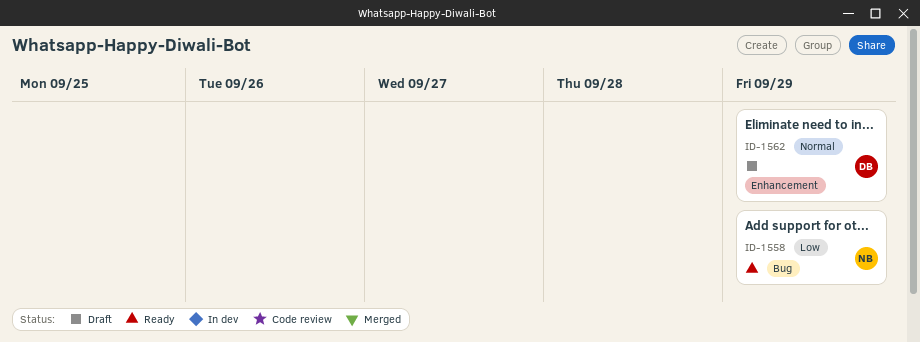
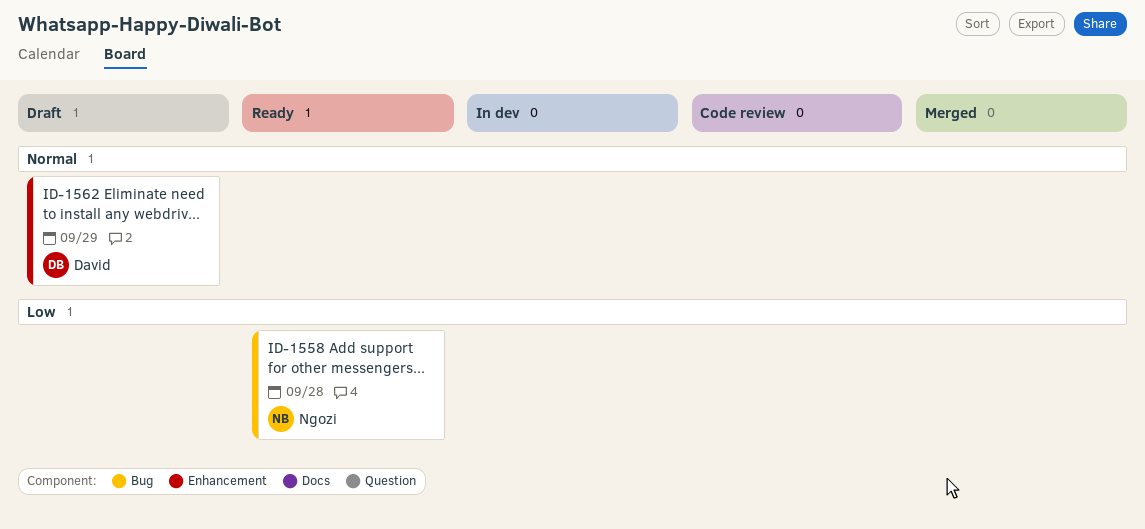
ID-1558, due: Sep 29 -> Sep 28

